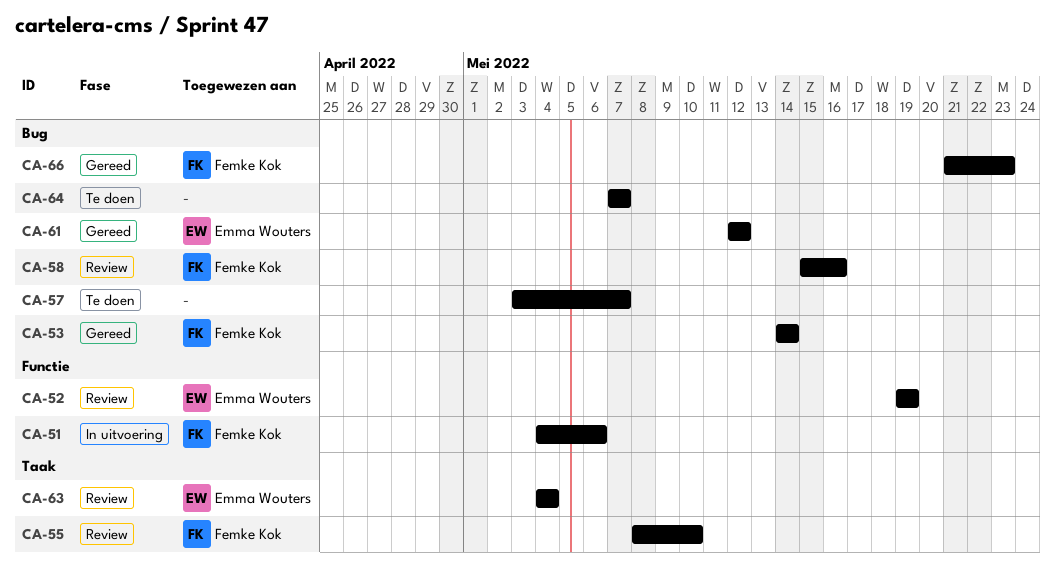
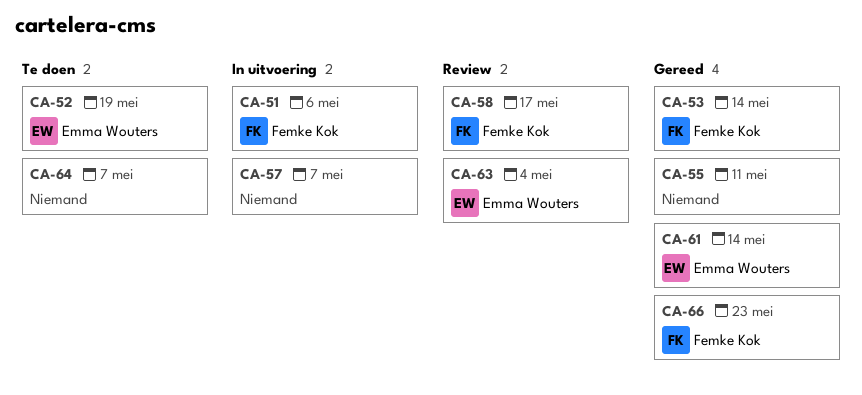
CA-52, status: Review -> Te doen
CA-55, status: Review -> Gereed
CA-55, owner: Femke Kok -> none
CA-55, due: May 10 -> May 11
CA-57, status: Te doen -> In uitvoering
CA-58, due: May 16 -> May 17
CA-61, due: May 12 -> May 14

